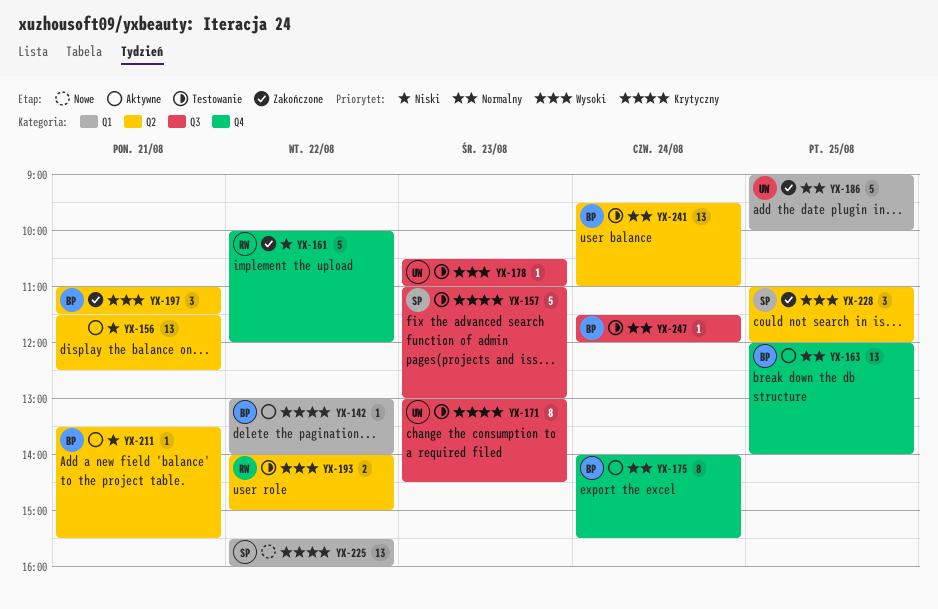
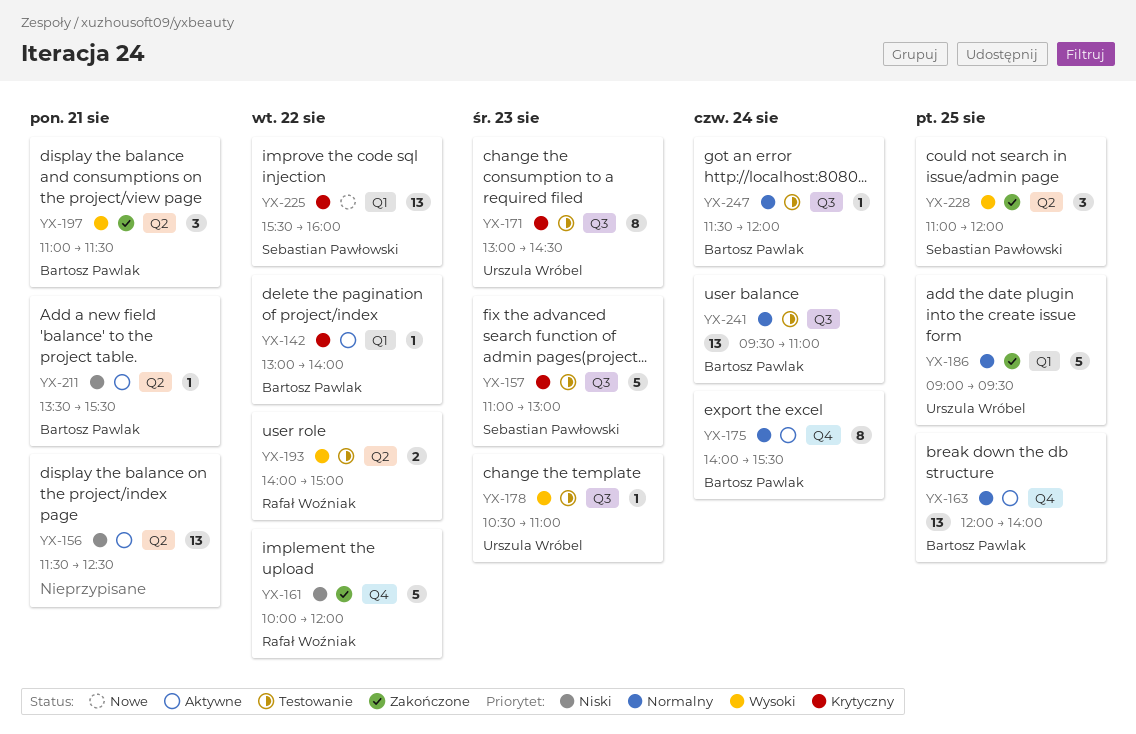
YX-186, ends: 10:00 -> 09:30
YX-241, label: Q2 -> Q3

